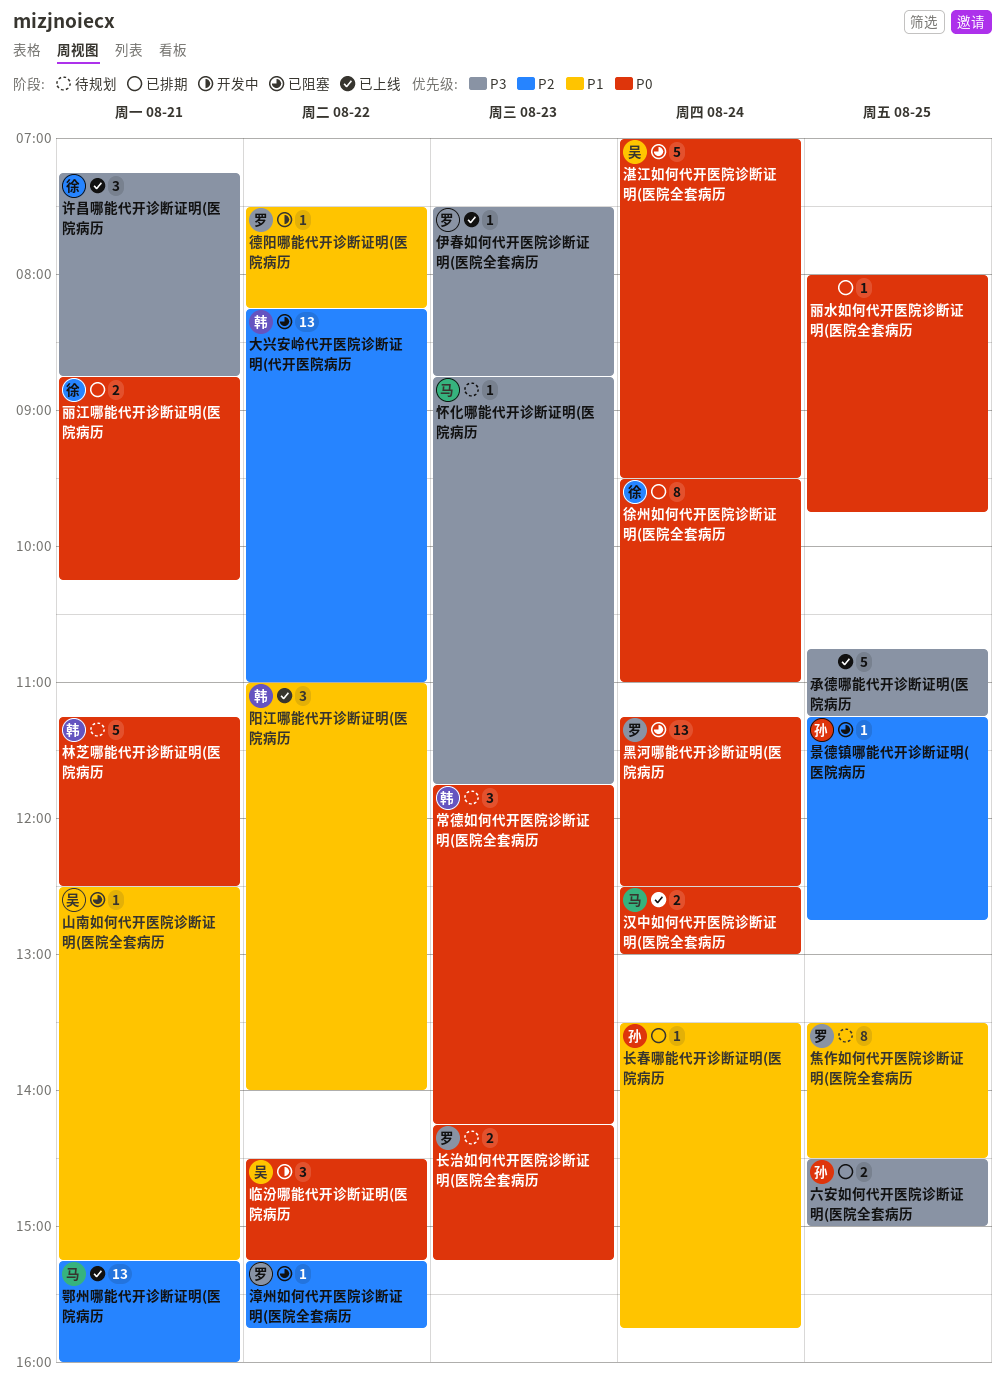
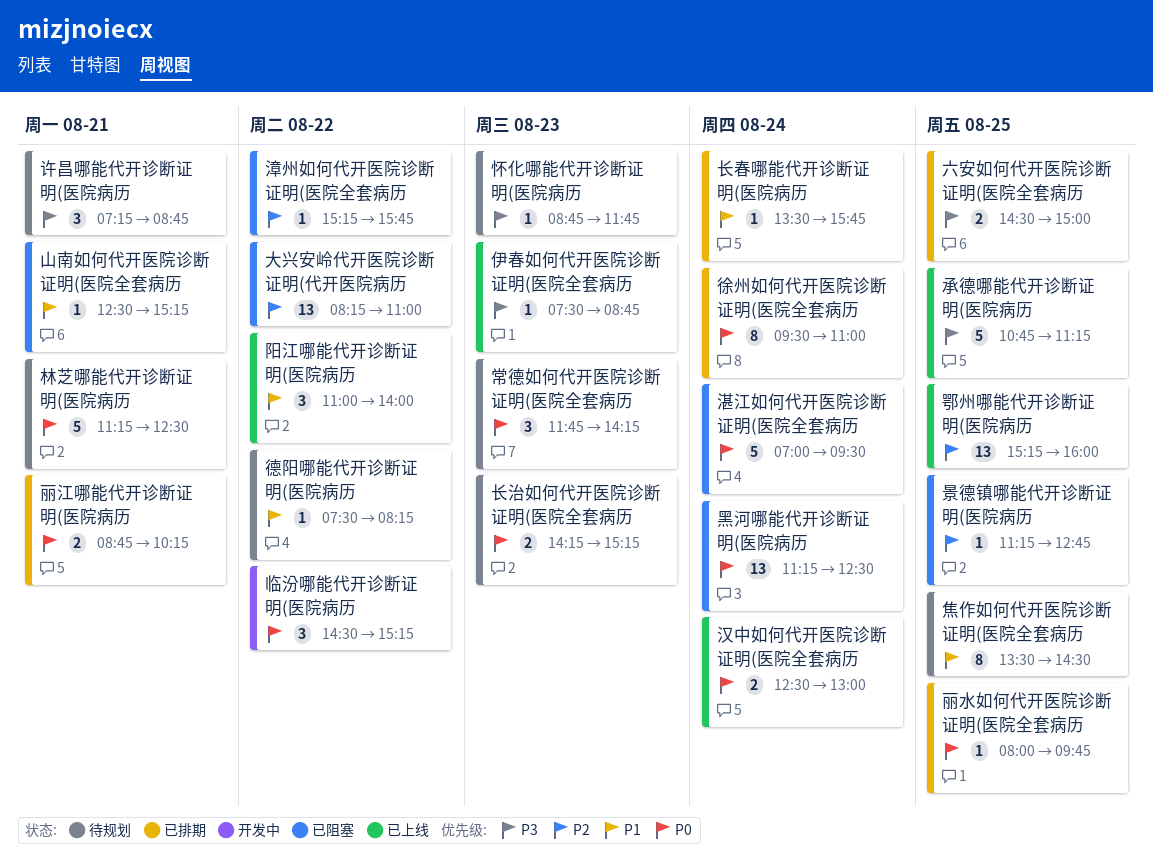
德阳哪能代开诊断证明(医院病历, status: 开发中 -> 待规划
许昌哪能代开诊断证明(医院病历, status: 已上线 -> 待规划
鄂州哪能代开诊断证明(医院病历, day: Aug 21 -> Aug 25

